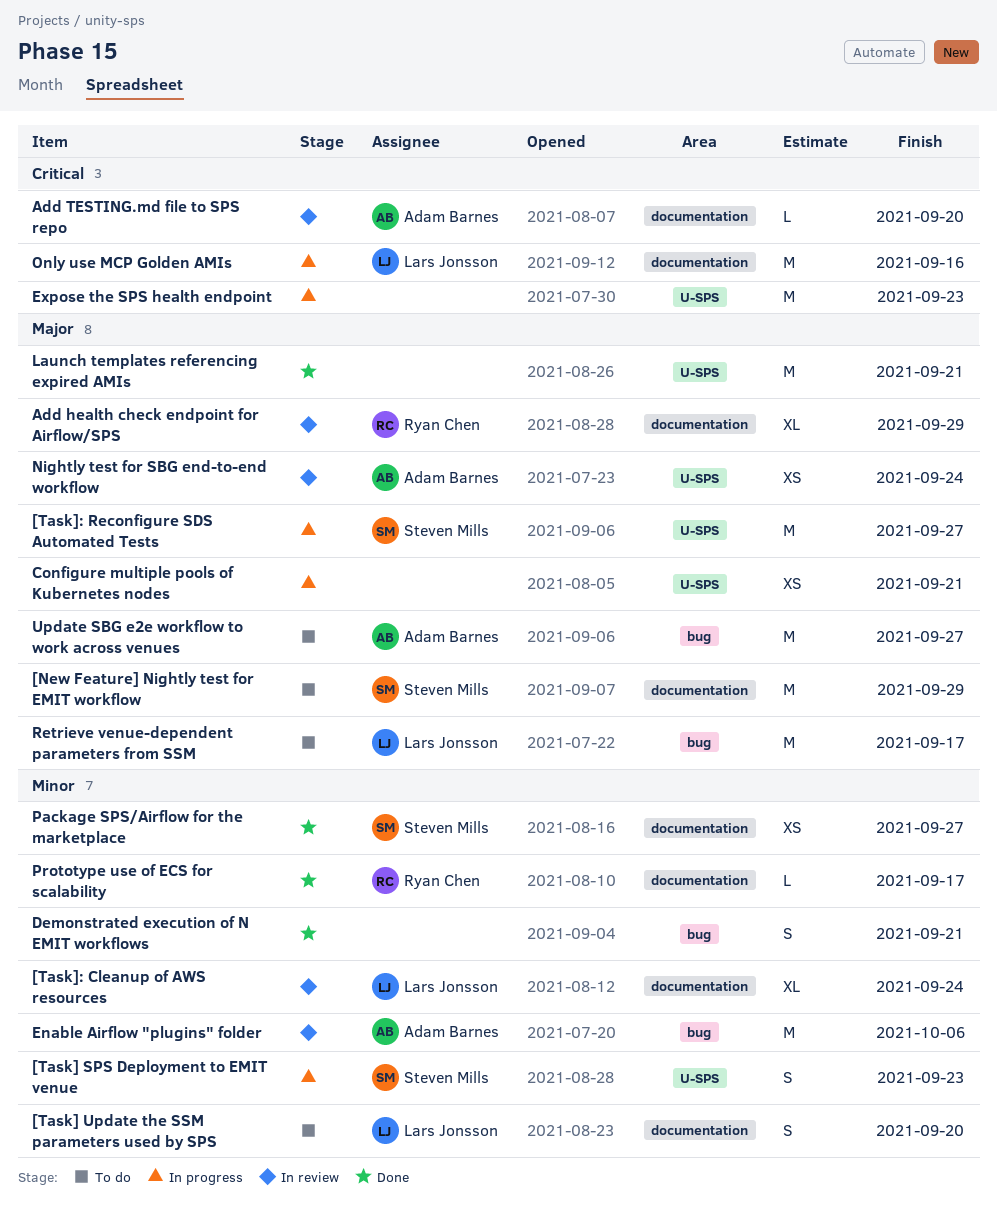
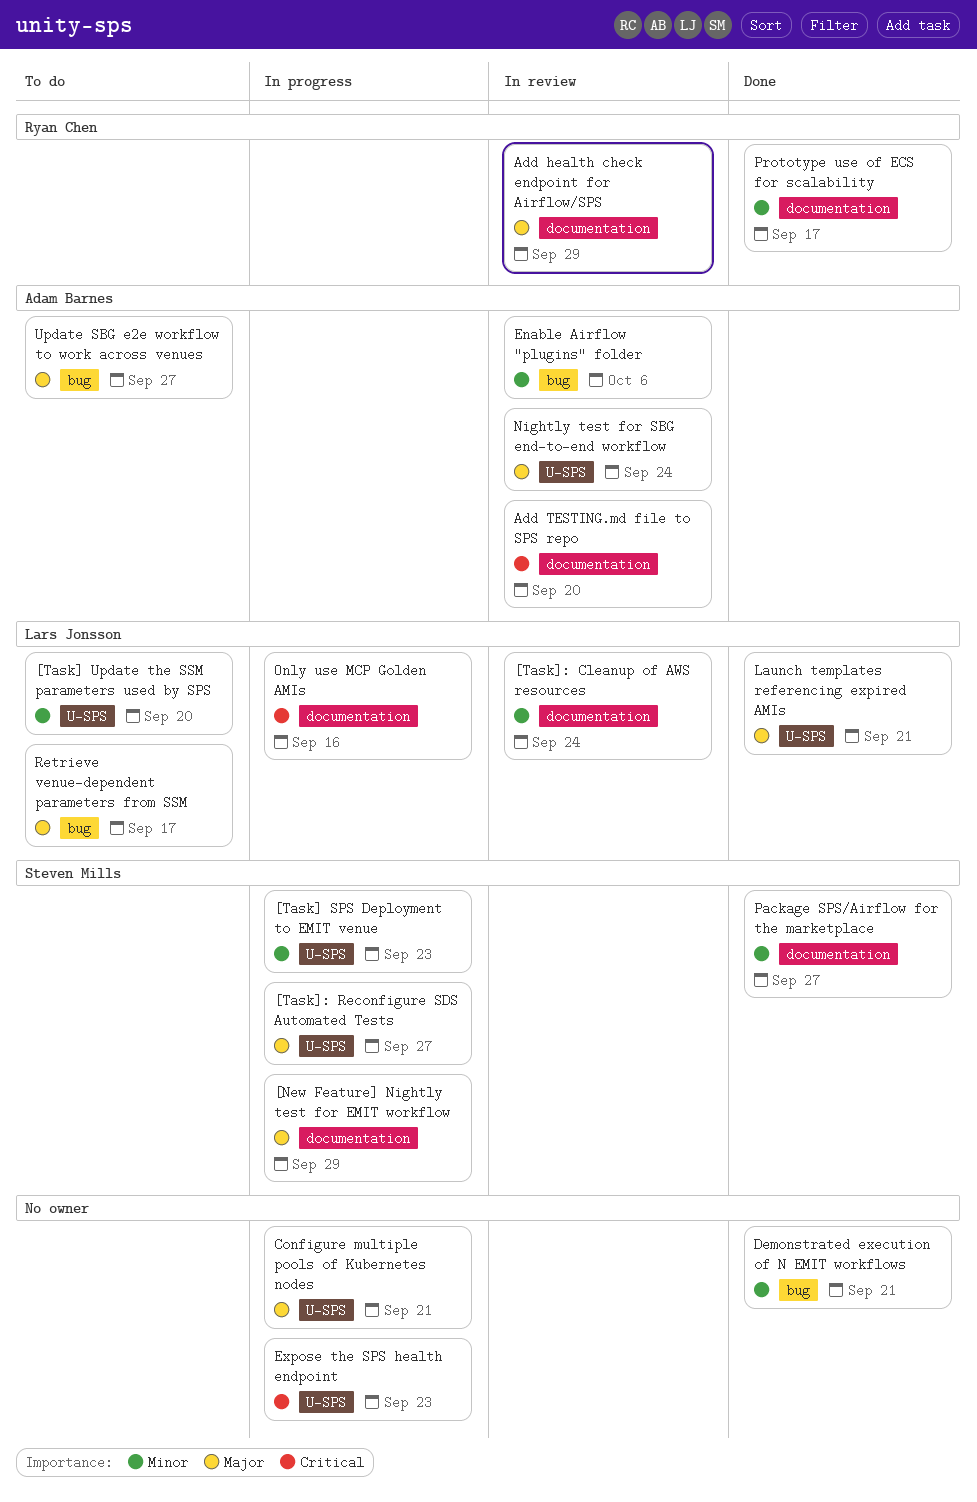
[New Feature] Nightly test for EMIT workflow, status: To do -> In progress
[Task] Update the SSM parameters used by SPS, label: documentation -> U-SPS
Launch templates referencing expired AMIs, owner: none -> Lars Jonsson

